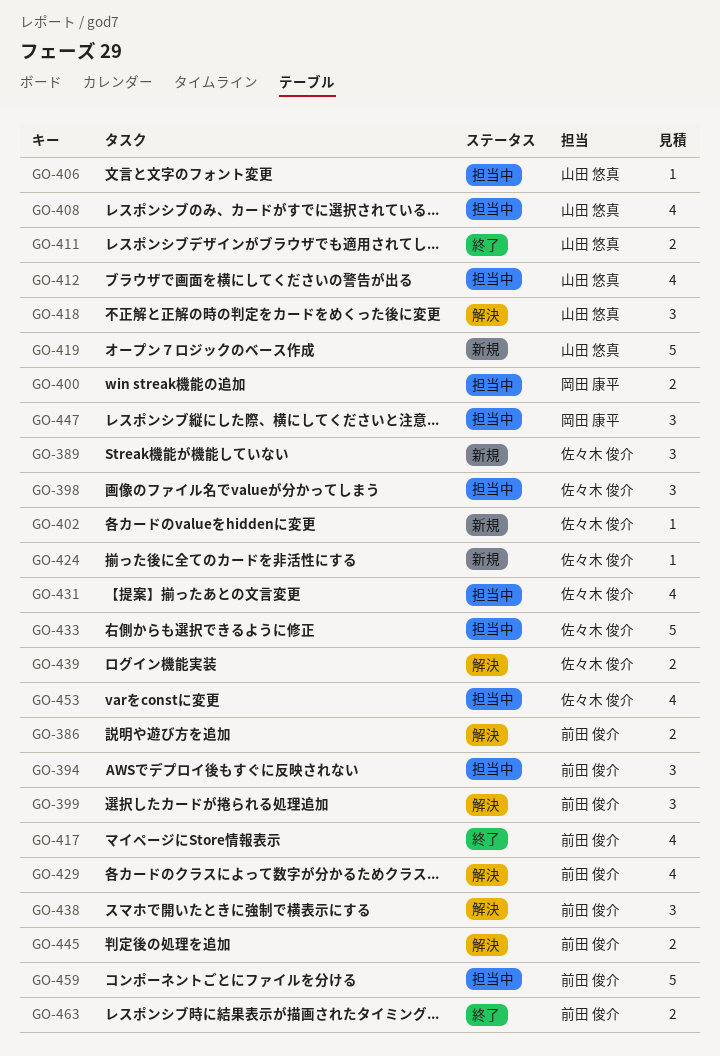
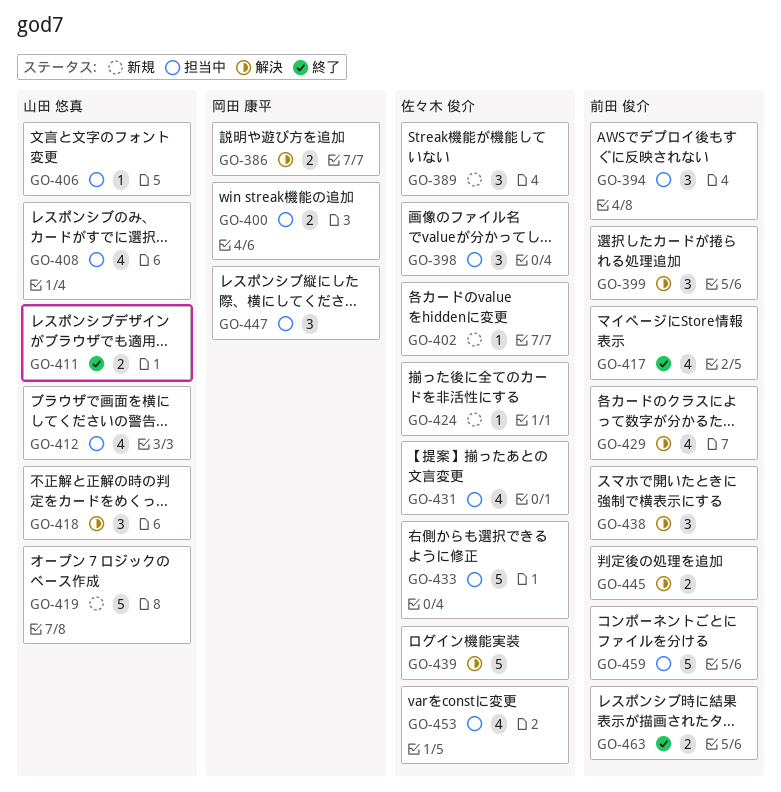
GO-386, owner: 前田 俊介 -> 岡田 康平
GO-439, estimate: 2 -> 5

